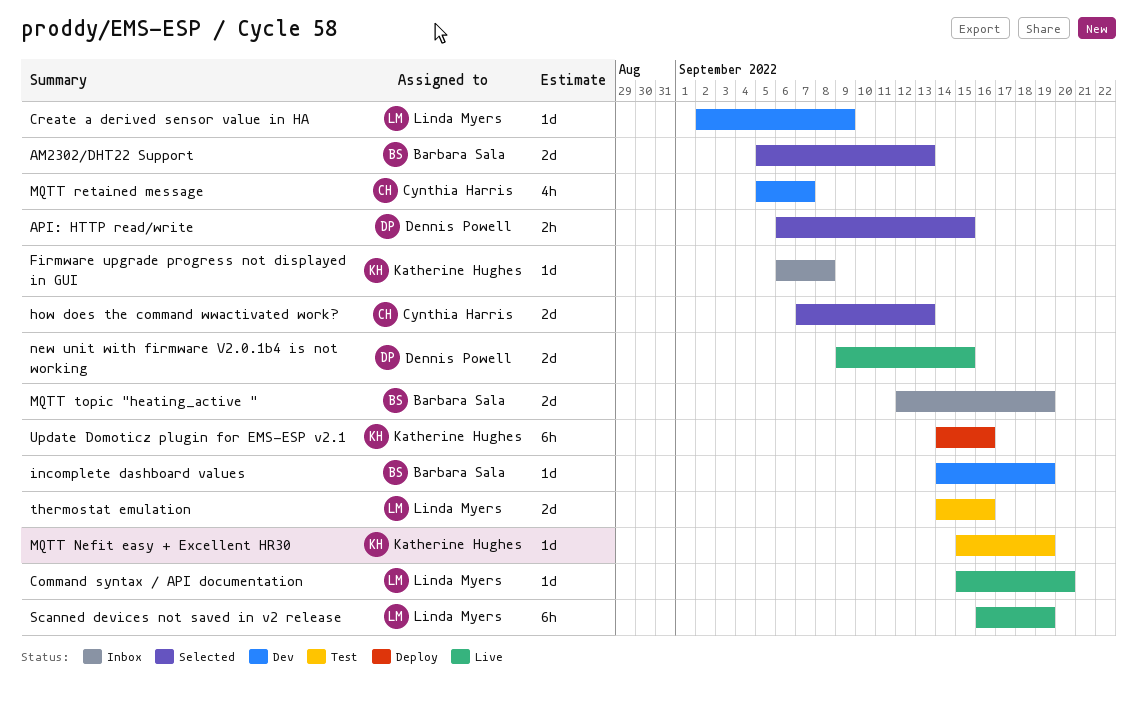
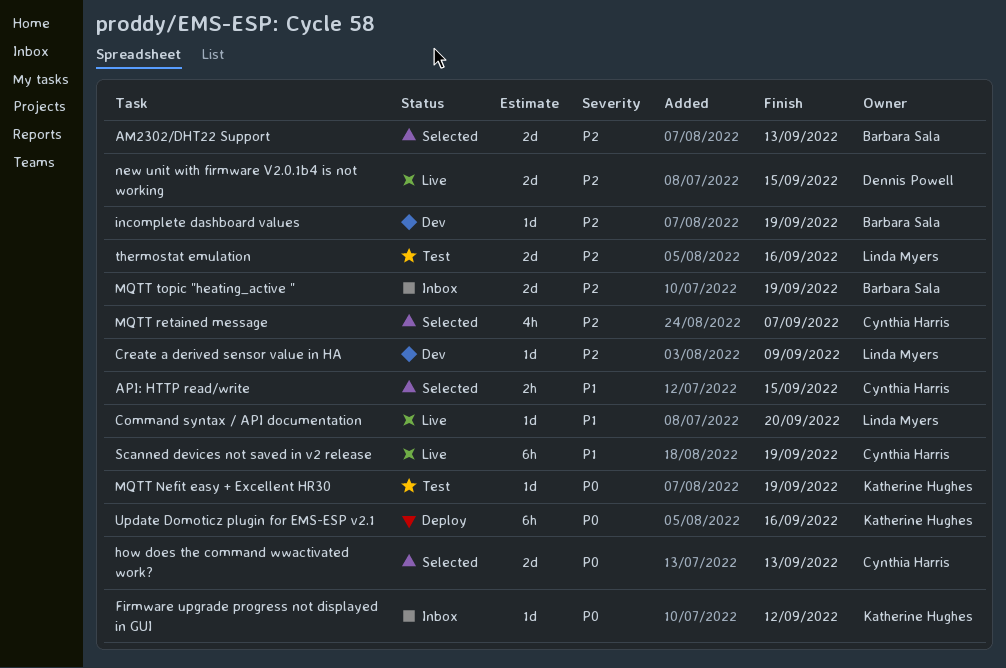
API: HTTP read/write, owner: Dennis Powell -> Cynthia Harris
Firmware upgrade progress not displayed in GUI, due: Sep 8 -> Sep 12
MQTT retained message, status: Dev -> Selected
Scanned devices not saved in v2 release, owner: Linda Myers -> Cynthia Harris

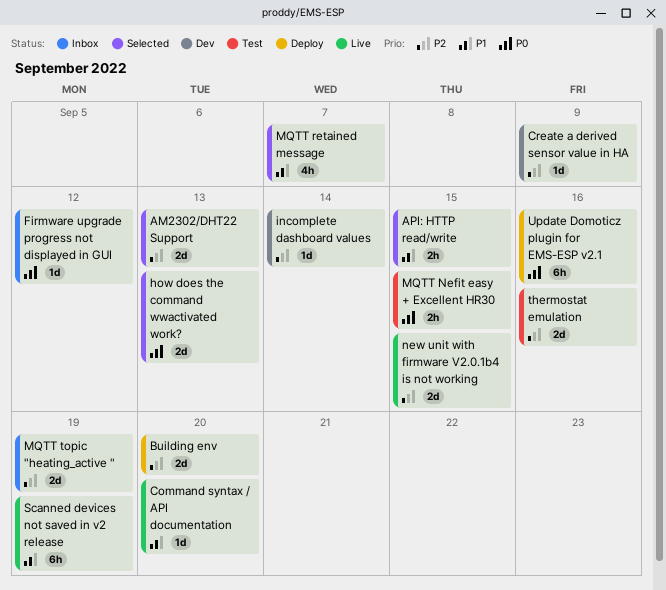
Building env: none -> present
incomplete dashboard values, due: Sep 19 -> Sep 14
MQTT Nefit easy + Excellent HR30, estimate: 1d -> 2h
MQTT Nefit easy + Excellent HR30, due: Sep 19 -> Sep 15
MQTT retained message, priority: P2 -> P1

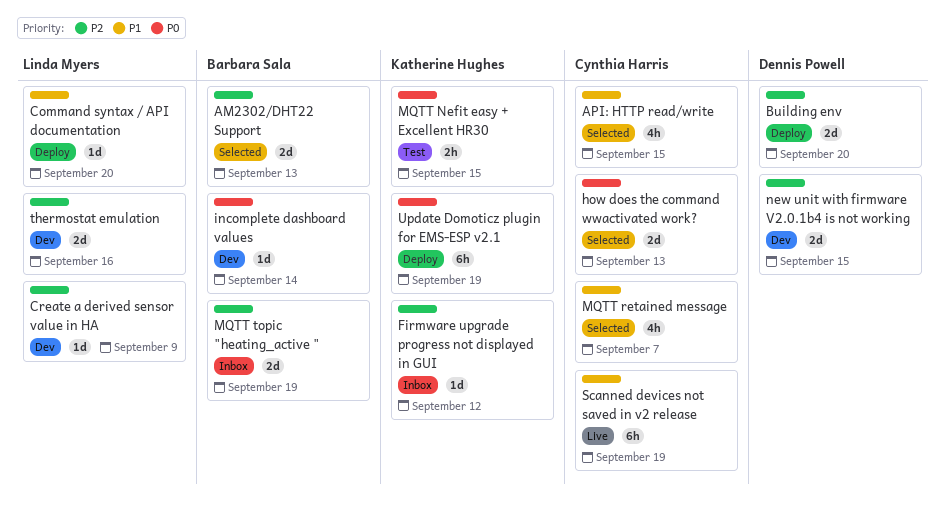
API: HTTP read/write, estimate: 2h -> 4h
Command syntax / API documentation, status: Live -> Deploy
Firmware upgrade progress not displayed in GUI, priority: P0 -> P2
incomplete dashboard values, priority: P2 -> P0
new unit with firmware V2.0.1b4 is not working, status: Live -> Dev
thermostat emulation, status: Test -> Dev
Update Domoticz plugin for EMS-ESP v2.1, due: Sep 16 -> Sep 19

